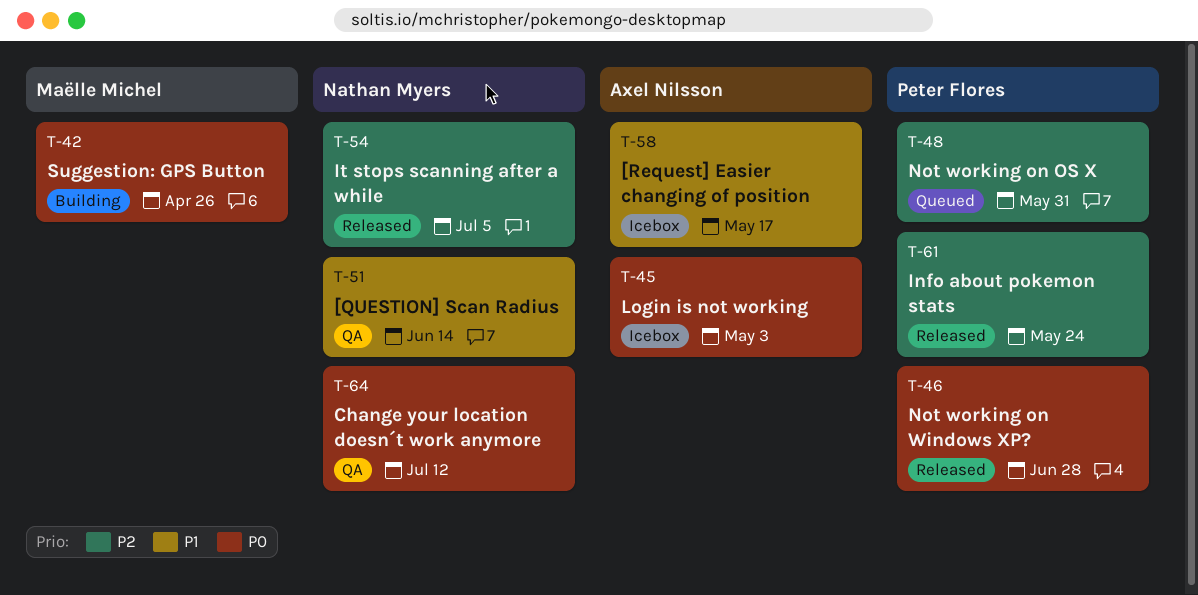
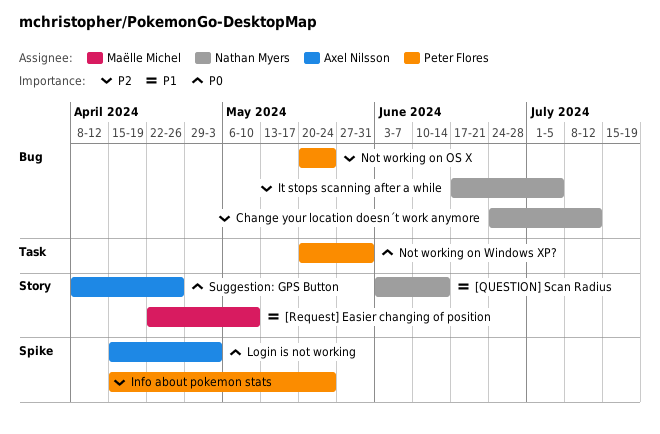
[Request] Easier changing of position, owner: Axel Nilsson -> Maëlle Michel
[Request] Easier changing of position, due: May 17 -> May 10
Change your location doesn´t work anymore, priority: P0 -> P2
Not working on OS X, due: May 31 -> May 24
Not working on Windows XP?, due: Jun 28 -> May 31
Suggestion: GPS Button, owner: Maëlle Michel -> Axel Nilsson

